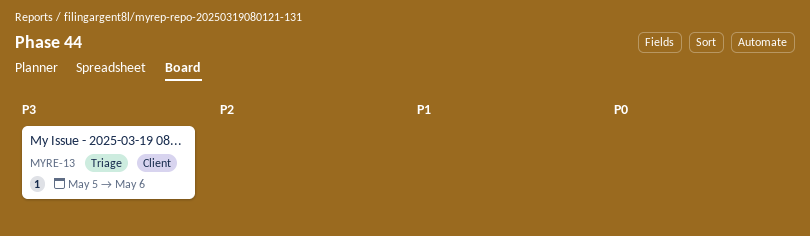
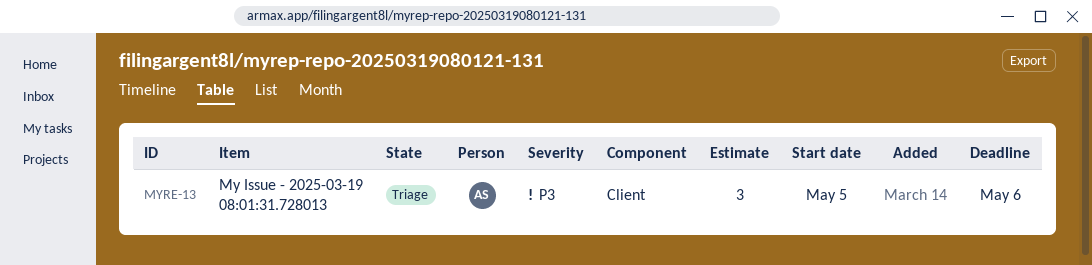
MYRE-13, estimate: 1 -> 3

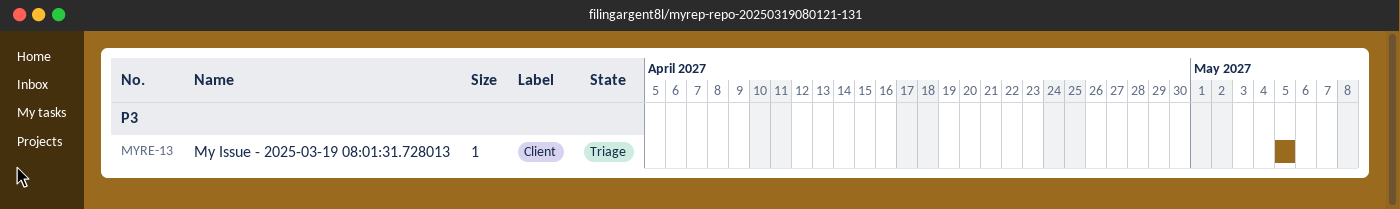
MYRE-13, estimate: 3 -> 1
MYRE-13, due: May 6 -> May 5

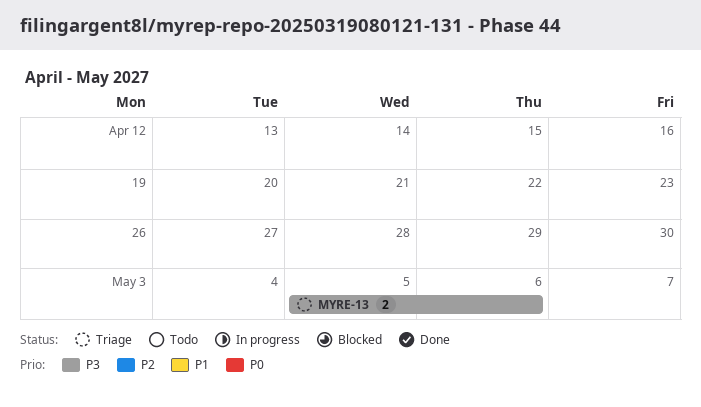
MYRE-13, estimate: 1 -> 2
MYRE-13, due: May 5 -> May 6

